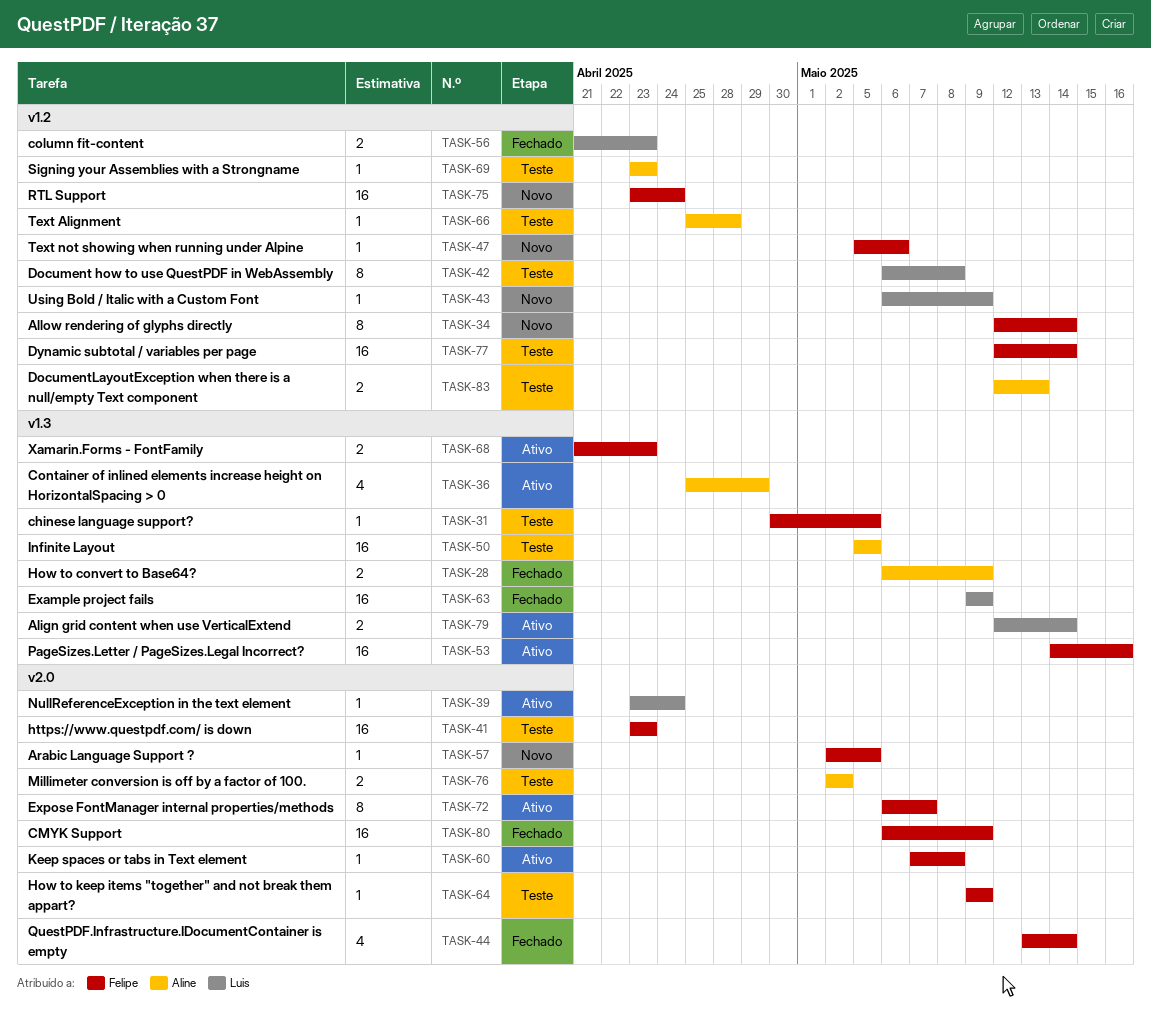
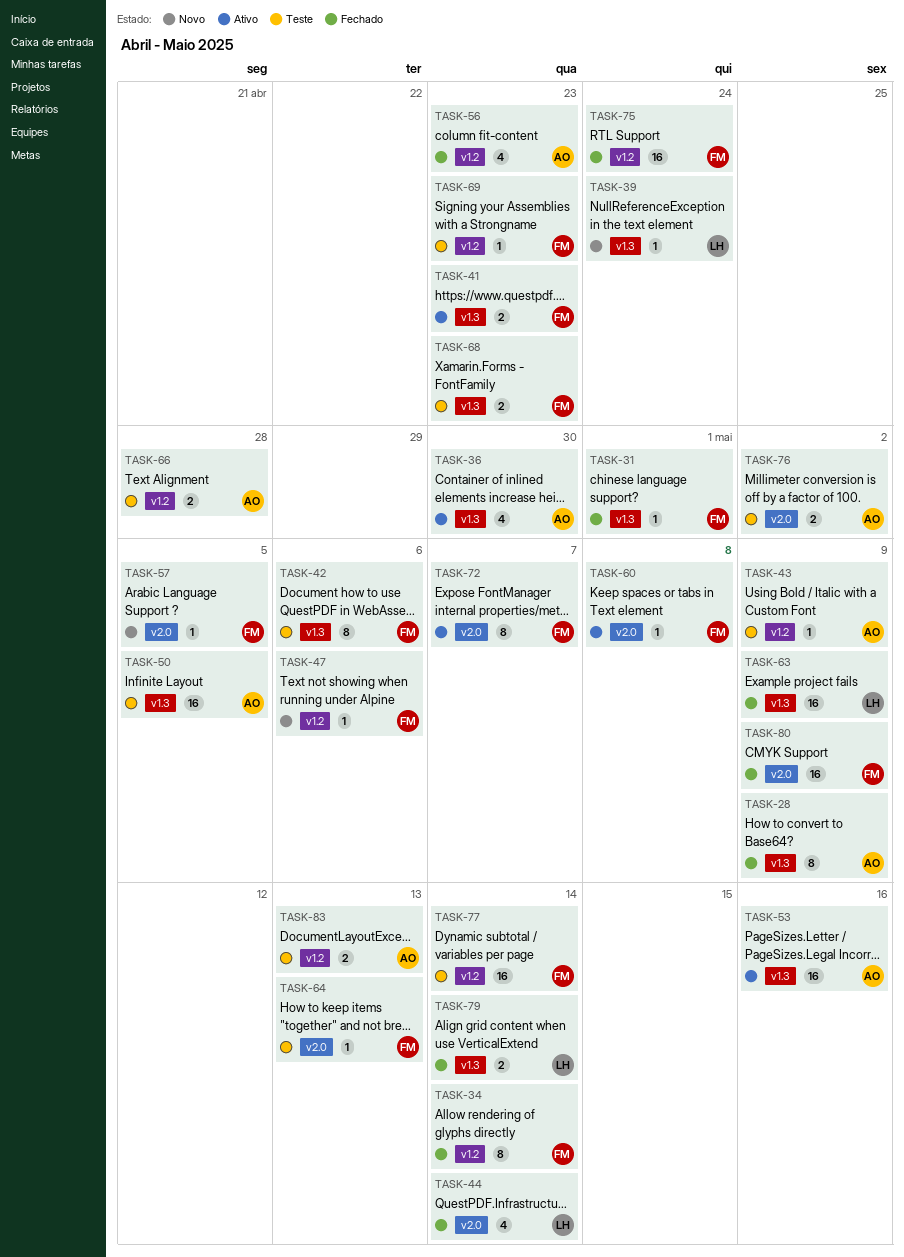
TASK-28, estimate: 2 -> 8
TASK-31, status: Teste -> Fechado
TASK-31, due: May 5 -> May 1
TASK-34, status: Novo -> Fechado
TASK-36, due: Apr 29 -> Apr 30
TASK-39, status: Ativo -> Novo
TASK-39, label: v2.0 -> v1.3
TASK-41, status: Teste -> Ativo
TASK-41, label: v2.0 -> v1.3
TASK-41, estimate: 16 -> 2
TASK-42, owner: Luis -> Felipe
TASK-42, label: v1.2 -> v1.3
TASK-42, due: May 8 -> May 6
TASK-43, status: Novo -> Teste
TASK-43, owner: Luis -> Aline
TASK-44, owner: Felipe -> Luis
TASK-53, owner: Felipe -> Aline
TASK-56, owner: Luis -> Aline
TASK-56, estimate: 2 -> 4
TASK-64, due: May 9 -> May 13
TASK-66, estimate: 1 -> 2
TASK-68, status: Ativo -> Teste
TASK-69, owner: Aline -> Felipe
TASK-75, status: Novo -> Fechado
TASK-79, status: Ativo -> Fechado

